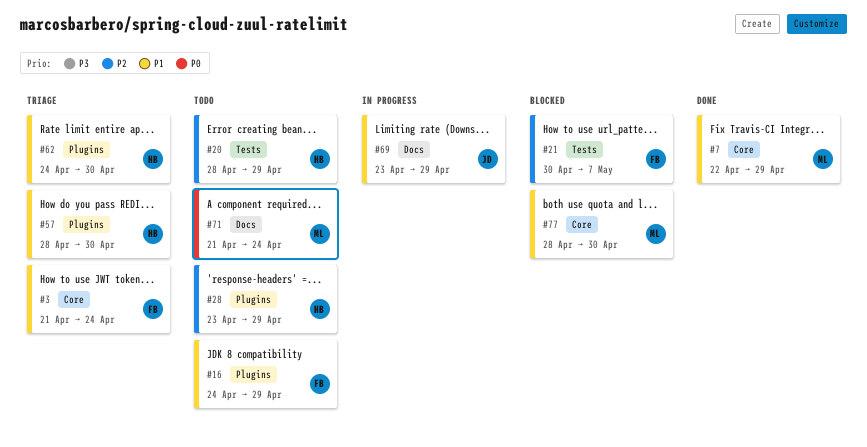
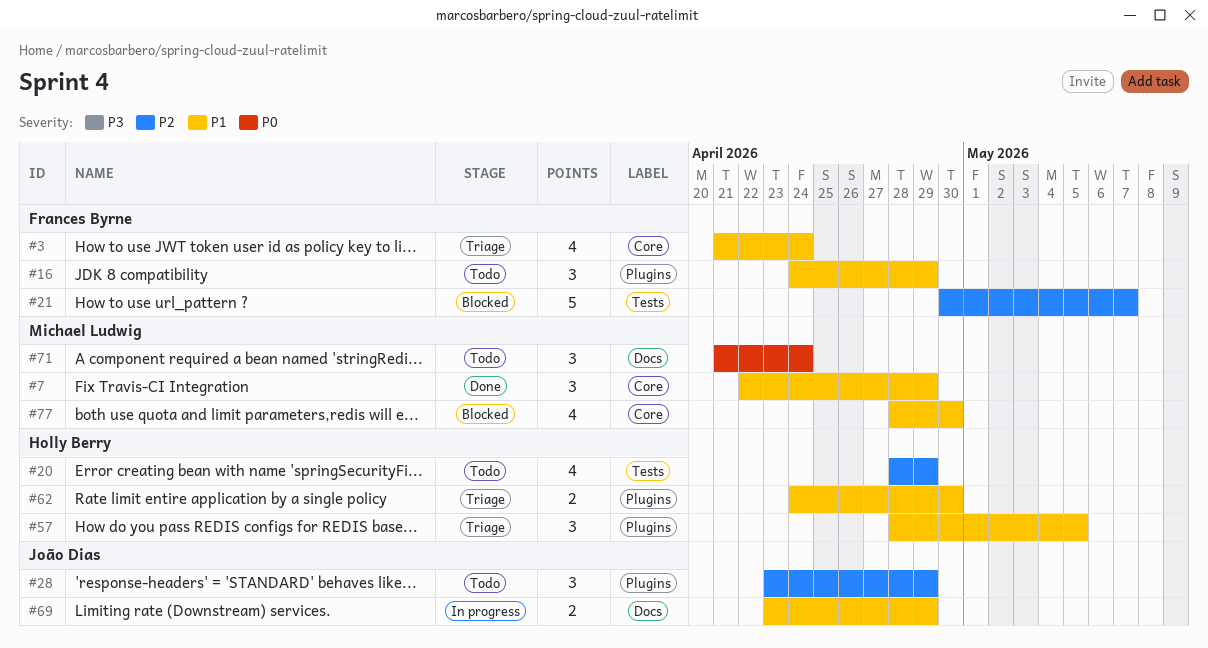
#28, owner: Holly Berry -> João Dias
#57, due: Apr 30 -> May 5

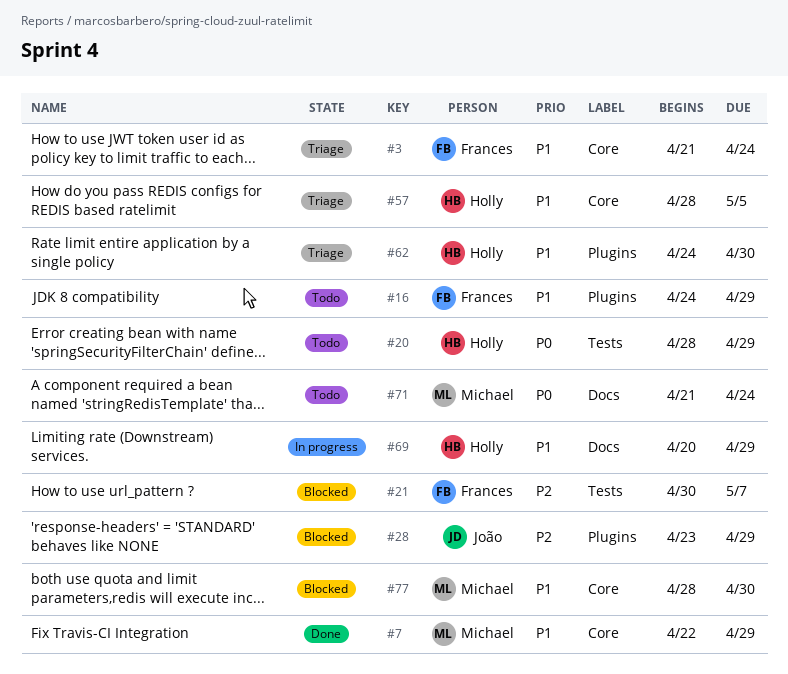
#20, priority: P2 -> P0
#28, status: Todo -> Blocked
#57, label: Plugins -> Core
#69, owner: João Dias -> Holly Berry
#69, start: Apr 23 -> Apr 20

